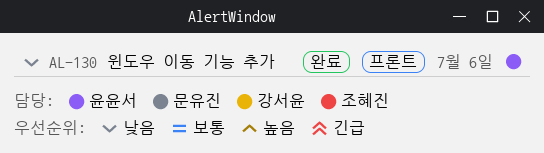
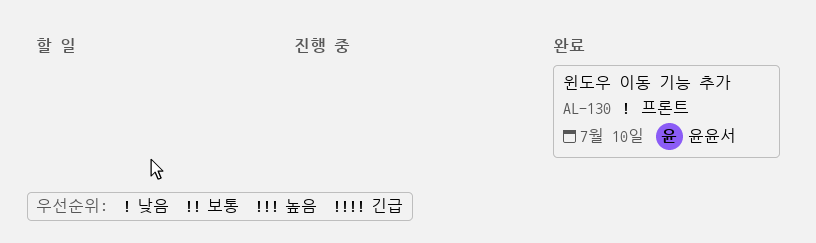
AL-130, due: Jul 6 -> Jul 10

